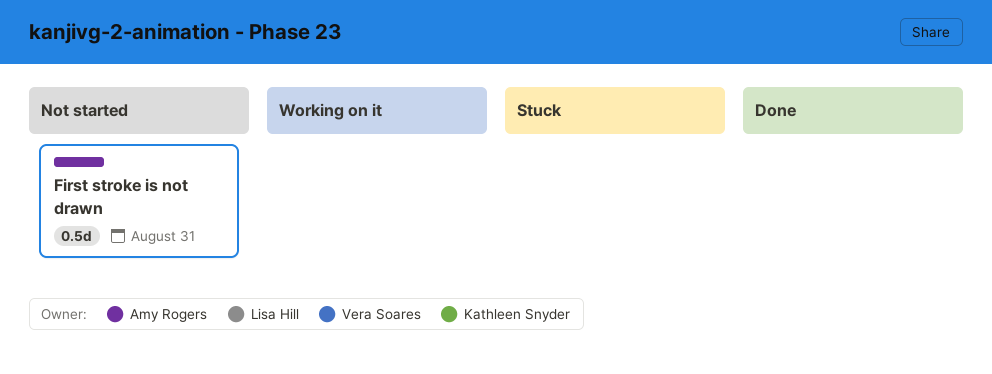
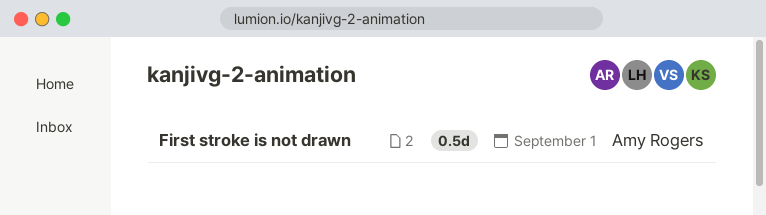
First stroke is not drawn, due: Aug 31 -> Sep 1

